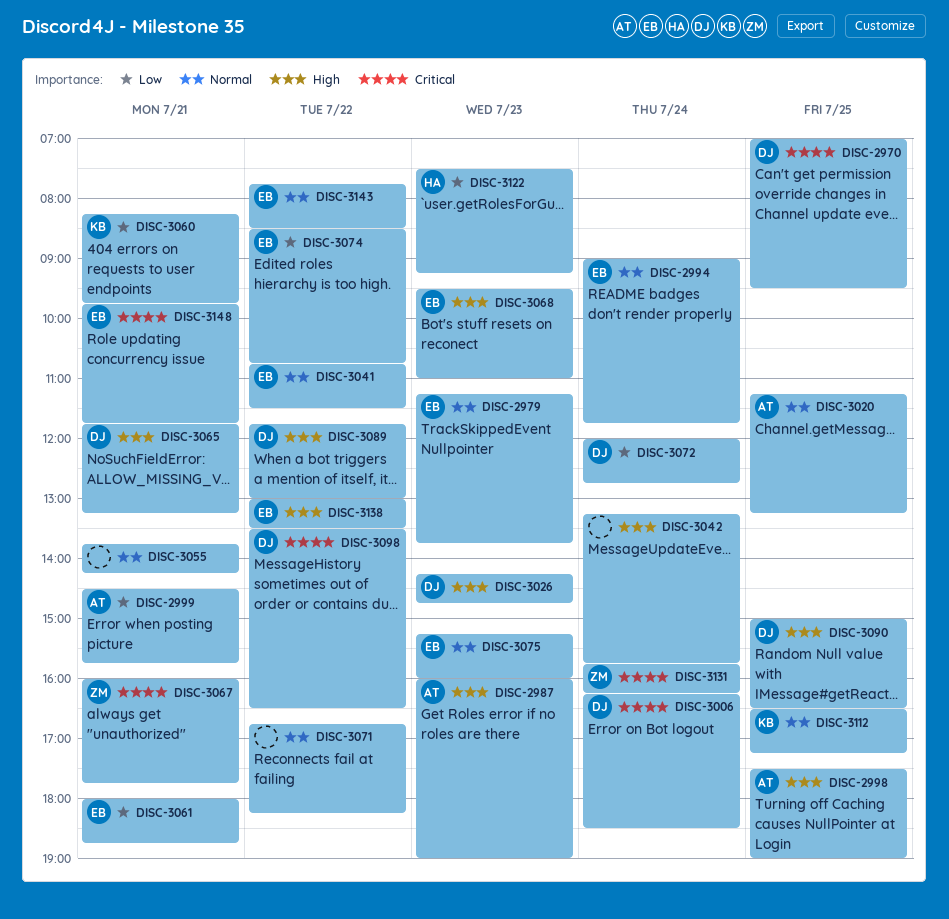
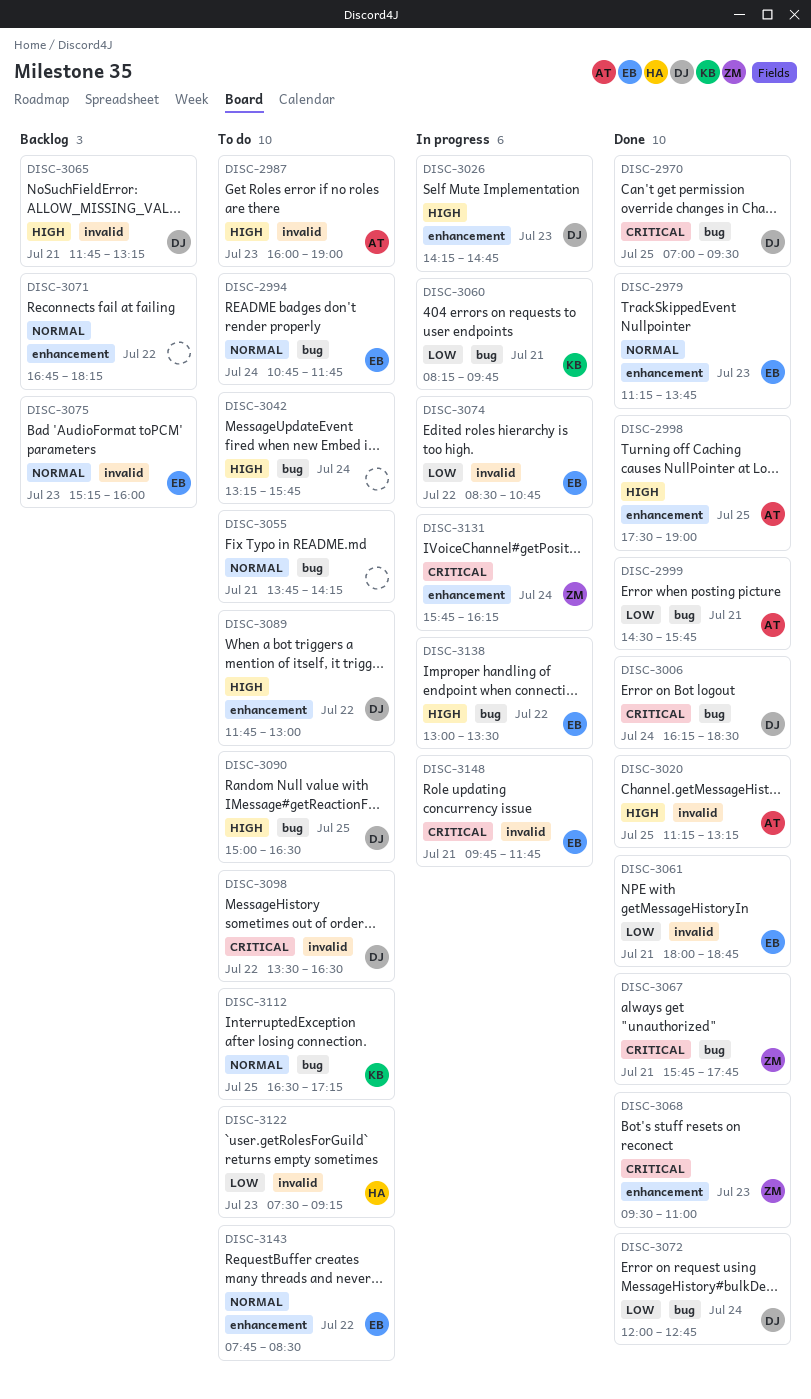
DISC-2994, begins: 09:00 -> 10:45
DISC-3020, priority: Normal -> High
DISC-3041: present -> none
DISC-3067, begins: 16:00 -> 15:45
DISC-3068, owner: EB -> ZM
DISC-3068, priority: High -> Critical

